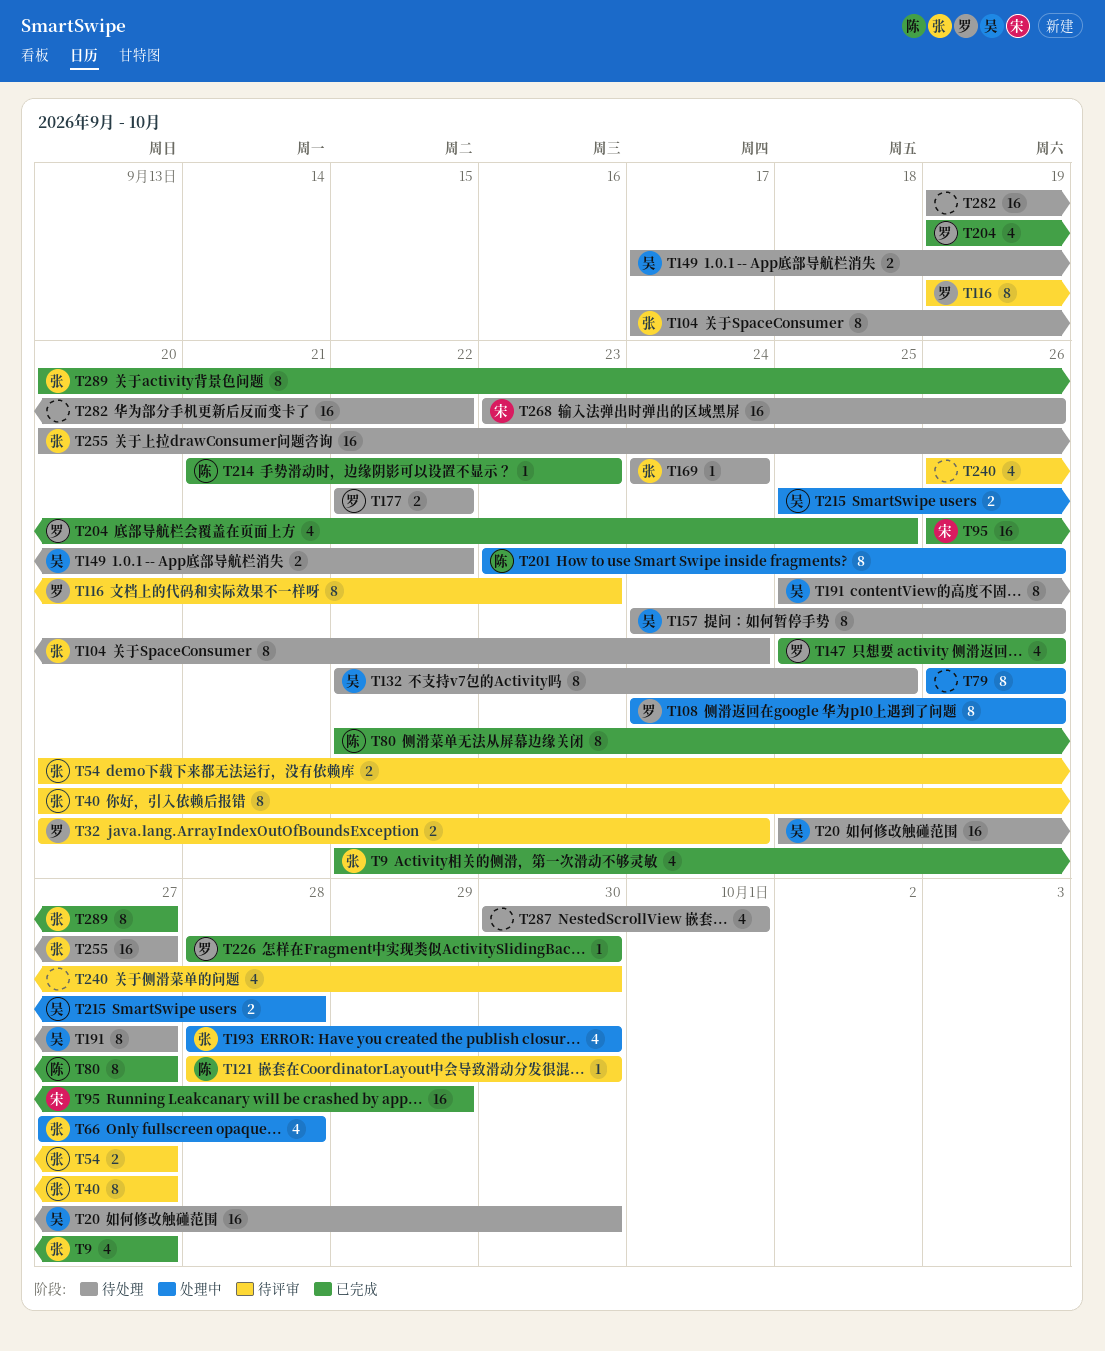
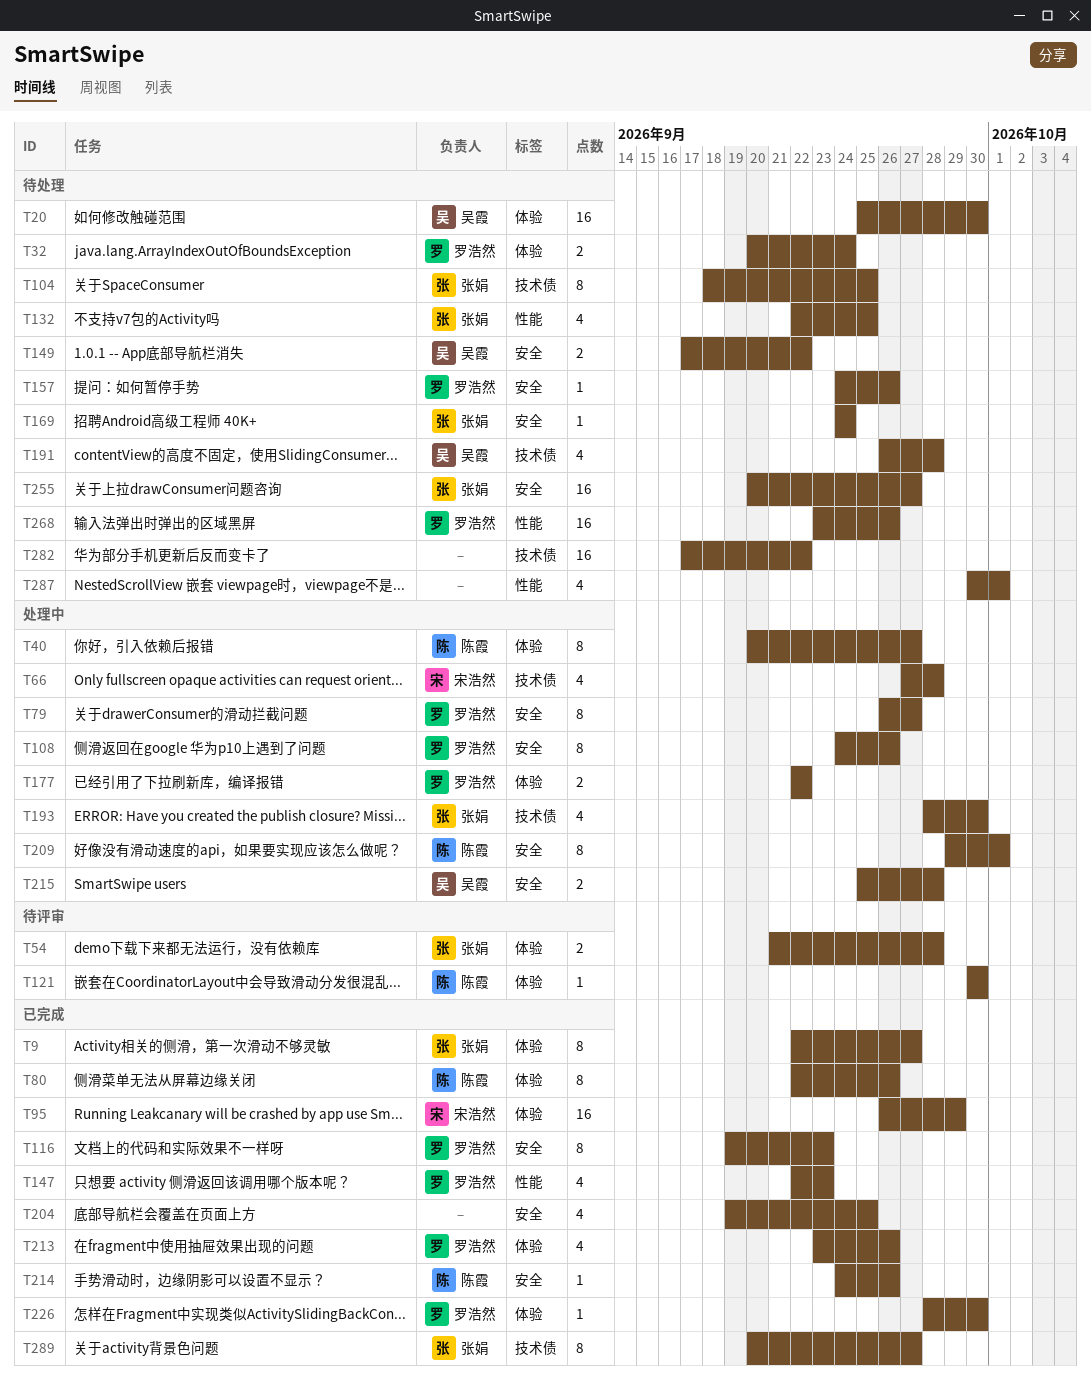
T9, estimate: 4 -> 8
T32, status: 待评审 -> 待处理
T40, status: 待评审 -> 处理中
T40, owner: 张娟 -> 陈霞
T54, start: Sep 20 -> Sep 21
T54, due: Sep 27 -> Sep 28
T66, owner: 张娟 -> 宋浩然
T79, owner: none -> 罗浩然
T79, due: Sep 26 -> Sep 27
T80, due: Sep 27 -> Sep 26
T104, start: Sep 17 -> Sep 18
T104, due: Sep 24 -> Sep 25
T116, status: 待评审 -> 已完成
T121, start: Sep 28 -> Sep 30
T132, owner: 吴霞 -> 张娟
T132, estimate: 8 -> 4
T147, start: Sep 25 -> Sep 22
T147, due: Sep 26 -> Sep 23
T157, owner: 吴霞 -> 罗浩然
T157, estimate: 8 -> 1
T177, status: 待处理 -> 处理中
T191, estimate: 8 -> 4
T191, start: Sep 25 -> Sep 26
T191, due: Sep 27 -> Sep 28
T201: present -> none
T204, owner: 罗浩然 -> none
T209: none -> present
T213: none -> present
T214, start: Sep 21 -> Sep 24
T214, due: Sep 23 -> Sep 26
T240: present -> none
T268, owner: 宋浩然 -> 罗浩然
T282, start: Sep 19 -> Sep 17

